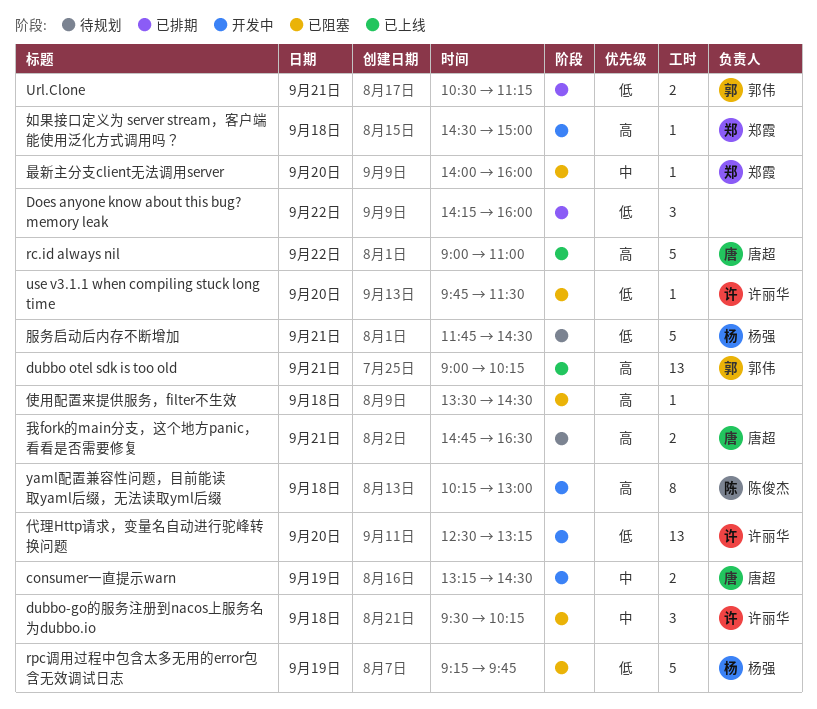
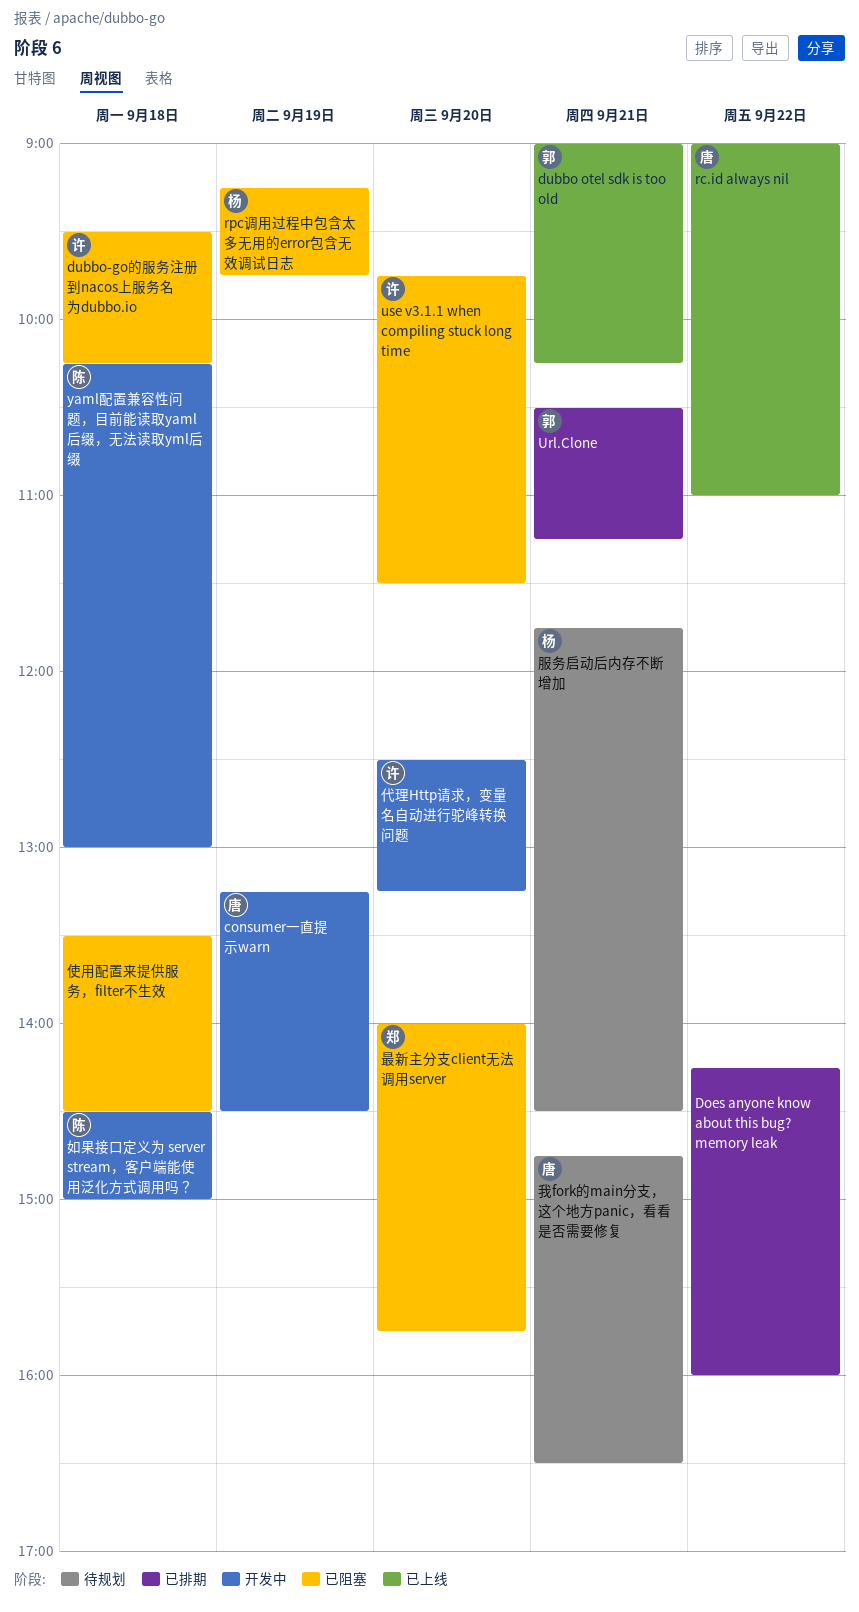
如果接口定义为 server stream，客户端能使用泛化方式调用吗？, owner: 郑霞 -> 陈俊杰
最新主分支client无法调用server, ends: 16:00 -> 15:45

